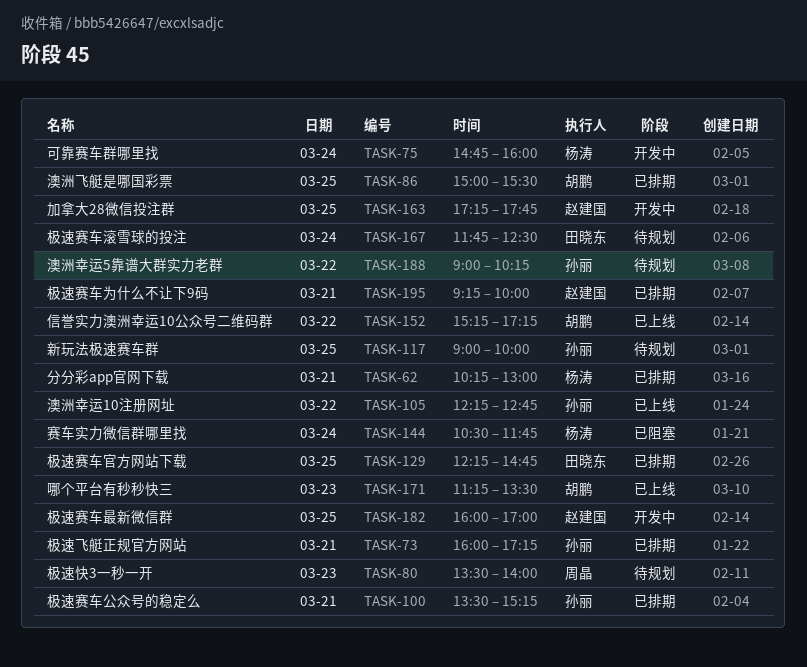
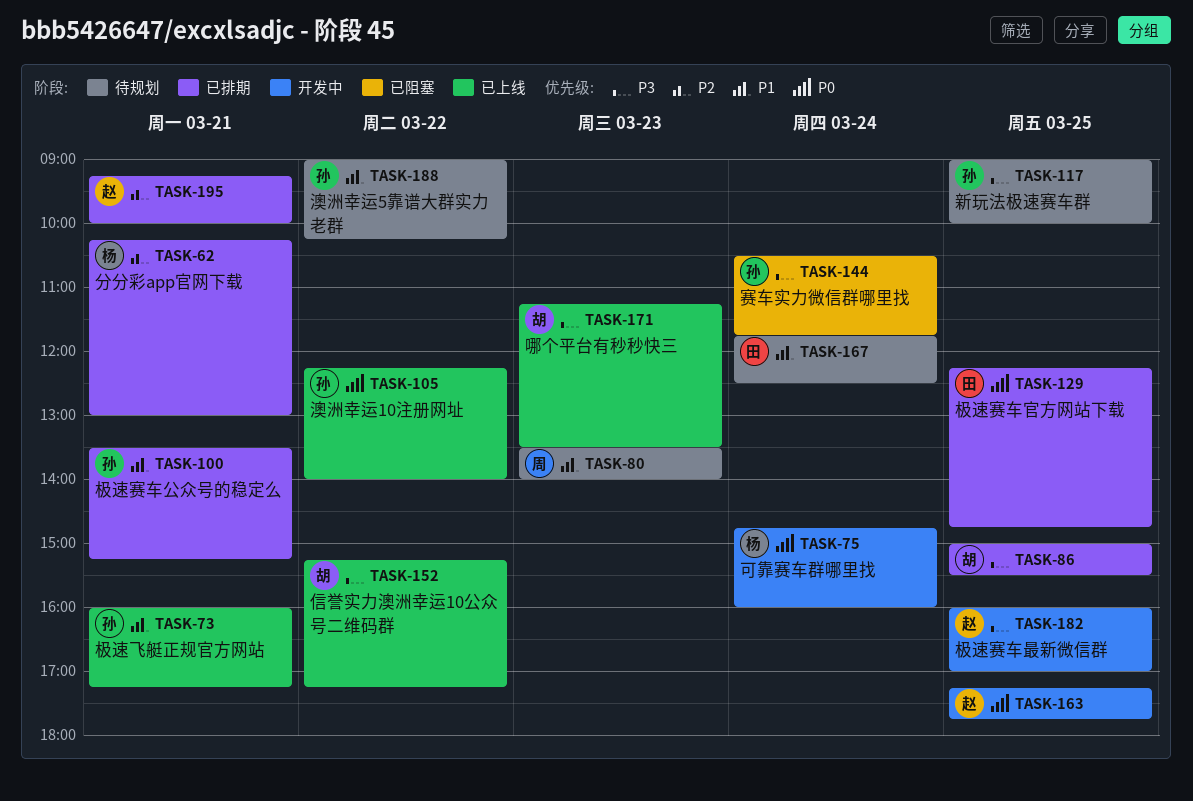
TASK-73, status: 已排期 -> 已上线
TASK-105, ends: 12:45 -> 14:00
TASK-144, owner: 杨涛 -> 孙丽

